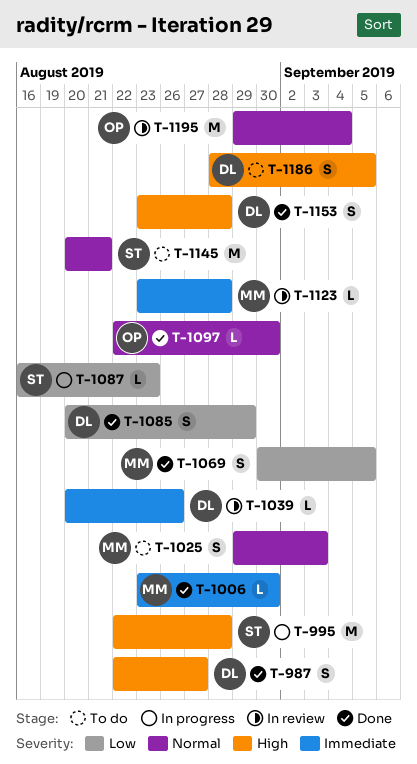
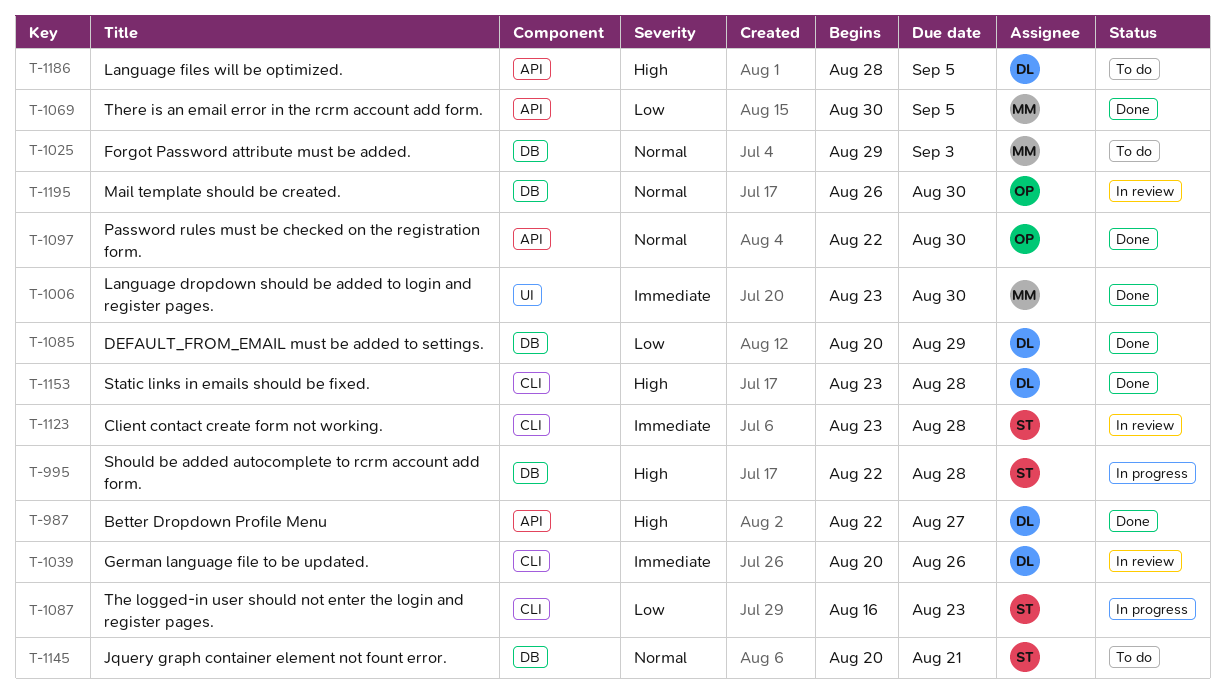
T-1123, owner: MM -> ST
T-1195, start: Aug 29 -> Aug 26
T-1195, due: Sep 4 -> Aug 30

